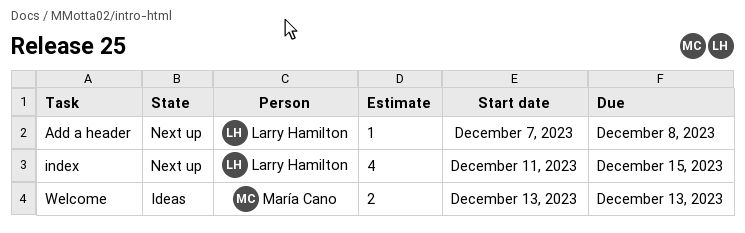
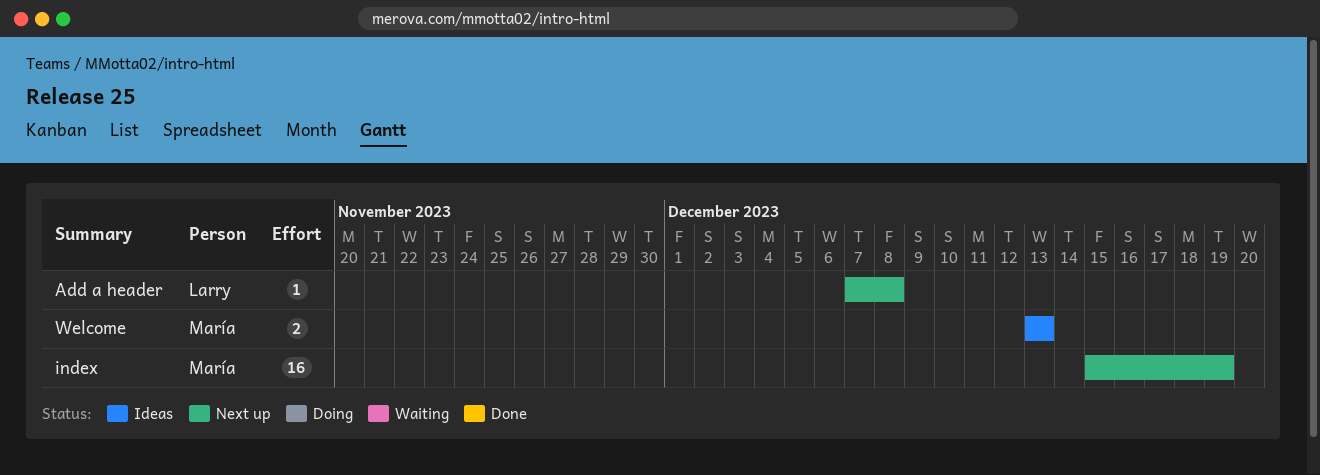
index, owner: Larry Hamilton -> María Cano
index, estimate: 4 -> 16
index, start: Dec 11 -> Dec 15
index, due: Dec 15 -> Dec 19

